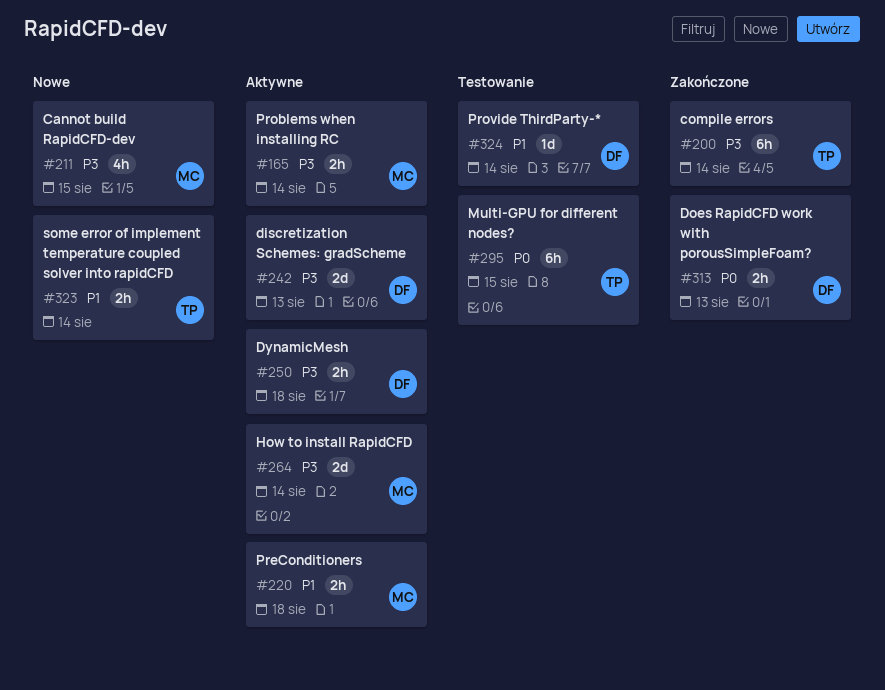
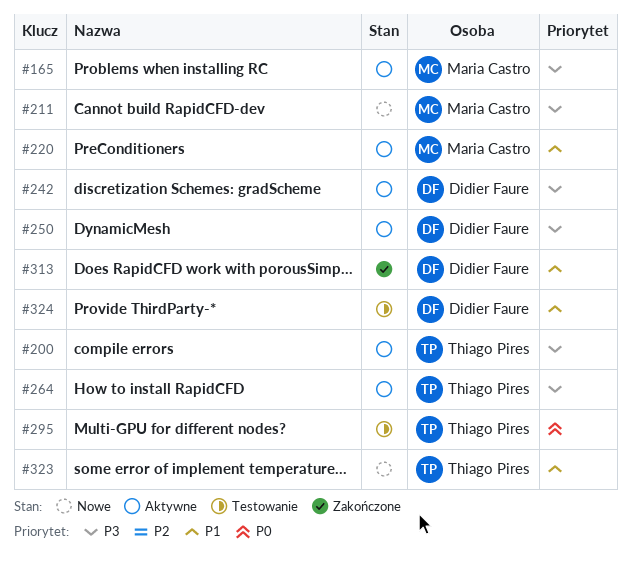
#200, status: Zakończone -> Aktywne
#264, owner: Maria Castro -> Thiago Pires
#313, priority: P0 -> P1

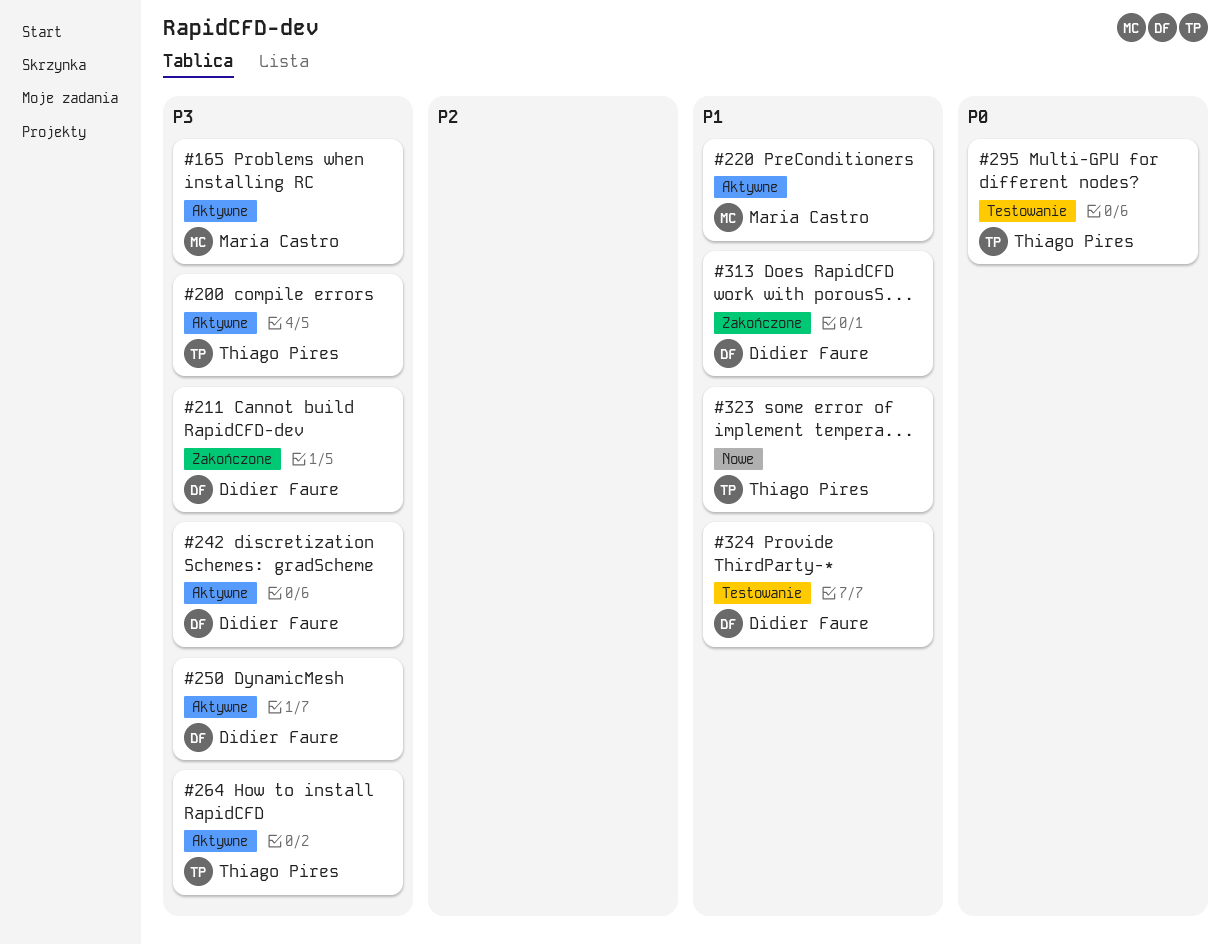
#211, status: Nowe -> Zakończone
#211, owner: Maria Castro -> Didier Faure

